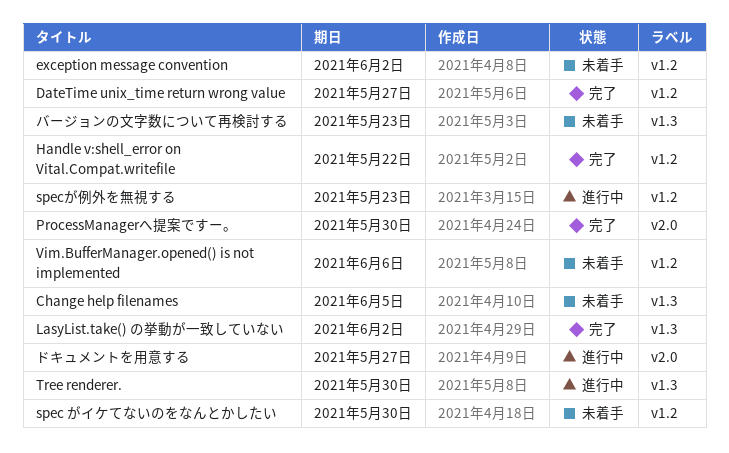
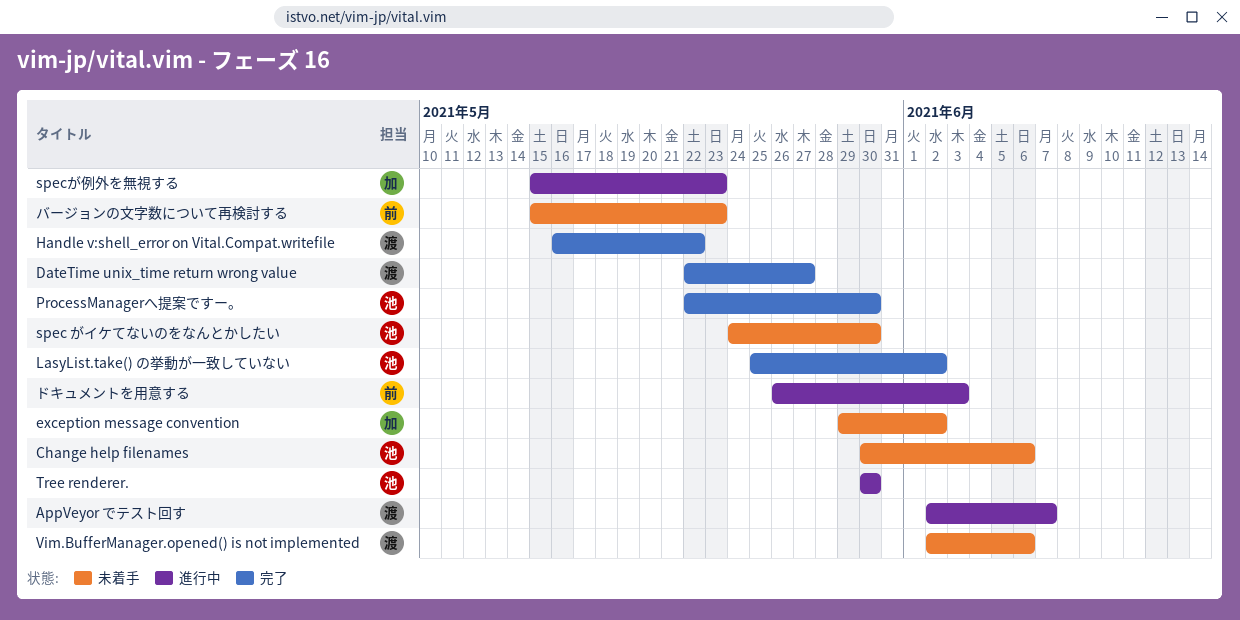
AppVeyor でテスト回す: none -> present
Change help filenames, due: Jun 5 -> Jun 6
ドキュメントを用意する, due: May 27 -> Jun 3

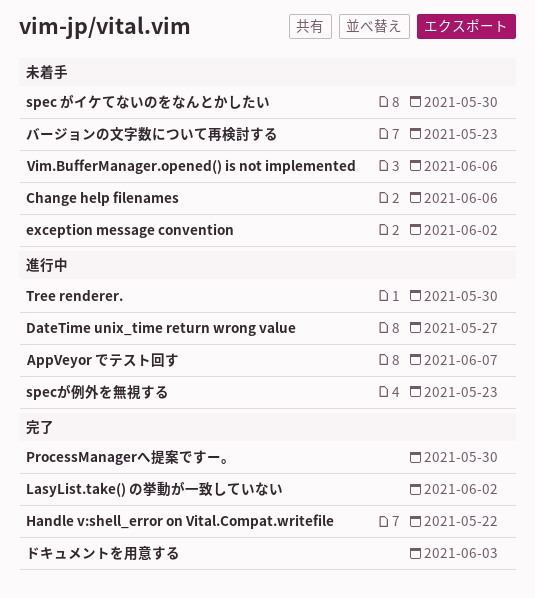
DateTime unix_time return wrong value, status: 完了 -> 進行中
ドキュメントを用意する, status: 進行中 -> 完了

